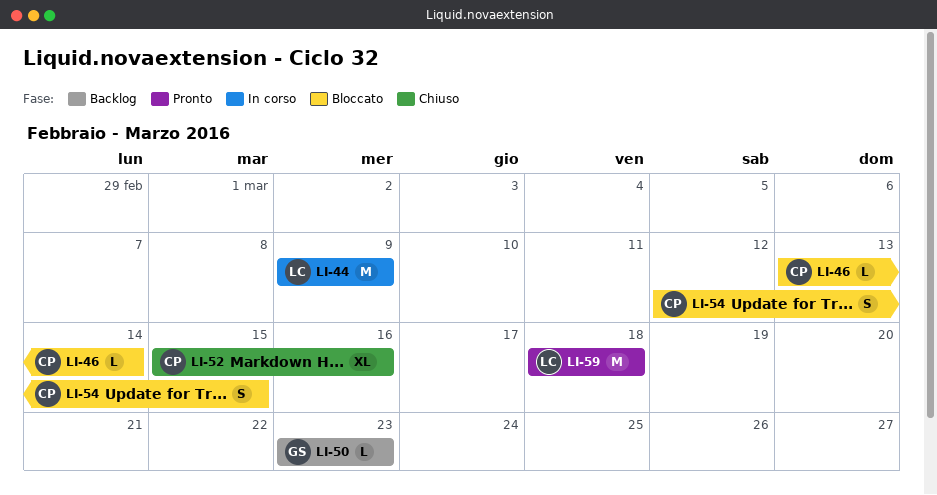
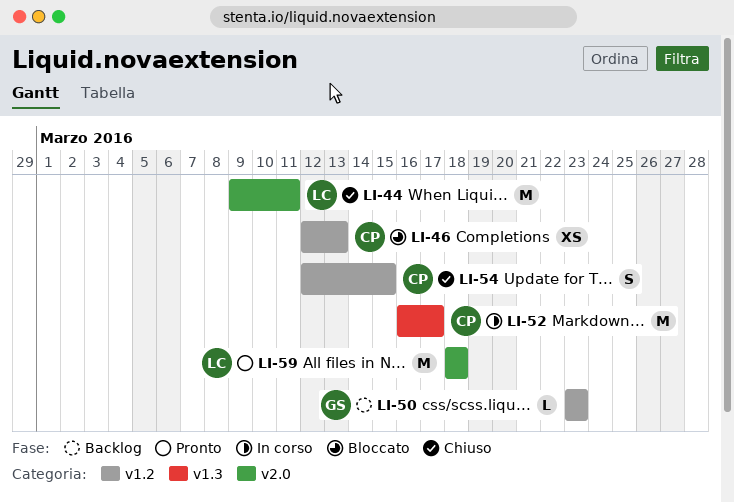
LI-44, status: In corso -> Chiuso
LI-44, due: Mar 9 -> Mar 11
LI-46, estimate: L -> XS
LI-46, start: Mar 13 -> Mar 12
LI-46, due: Mar 14 -> Mar 13
LI-52, status: Chiuso -> In corso
LI-52, estimate: XL -> M
LI-52, start: Mar 15 -> Mar 16
LI-52, due: Mar 16 -> Mar 17
LI-54, status: Bloccato -> Chiuso

